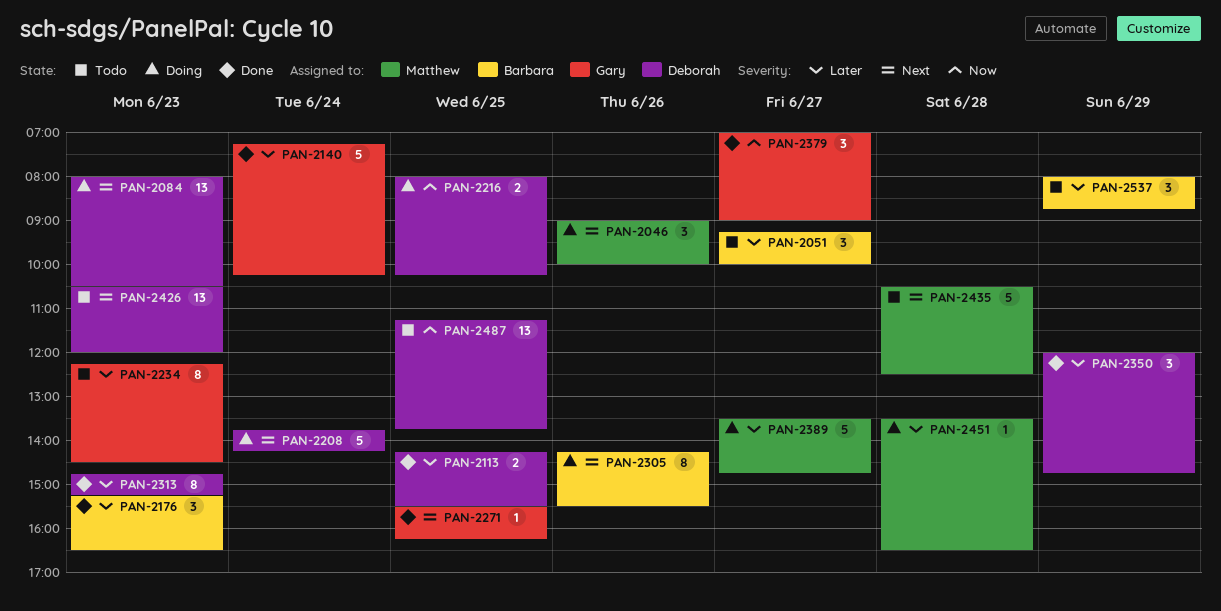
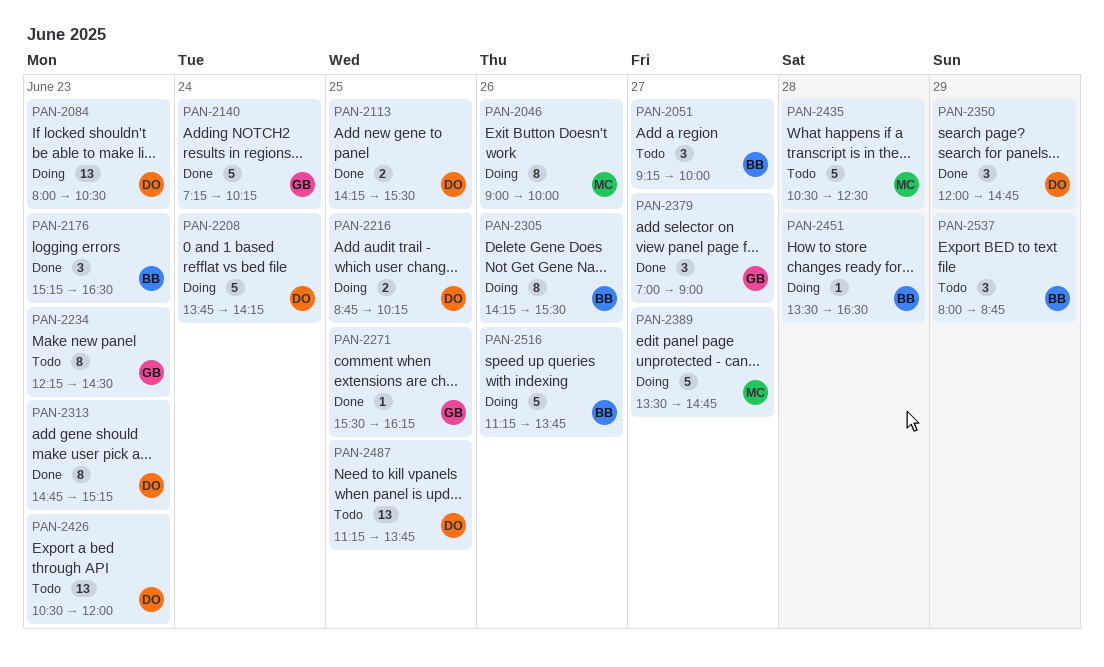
PAN-2046, estimate: 3 -> 8
PAN-2216, begins: 08:00 -> 08:45
PAN-2451, owner: Matthew -> Barbara
PAN-2516: none -> present

